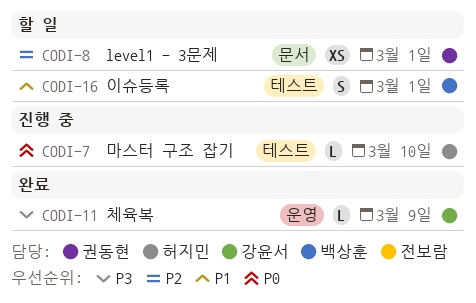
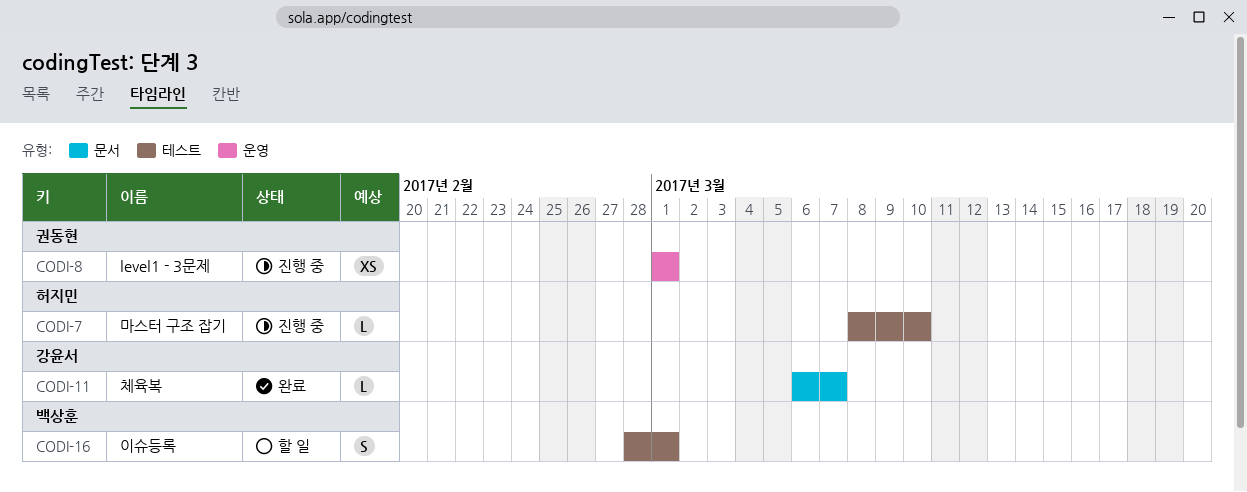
CODI-8, status: 할 일 -> 진행 중
CODI-8, label: 문서 -> 운영
CODI-11, label: 운영 -> 문서
CODI-11, due: Mar 9 -> Mar 7

